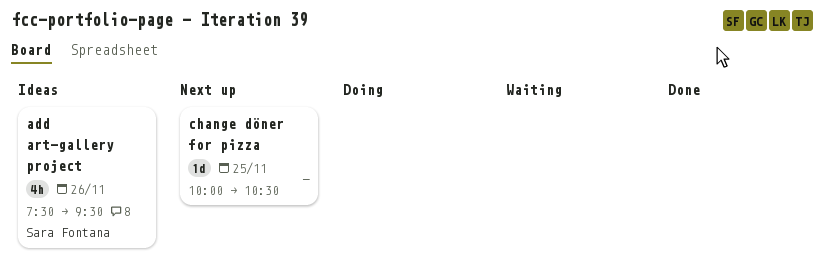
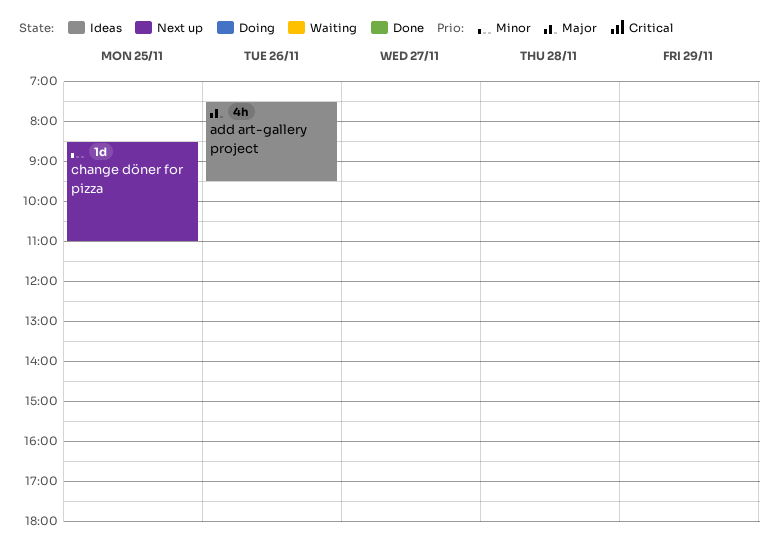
change döner for pizza, begins: 10:00 -> 08:30
change döner for pizza, ends: 10:30 -> 11:00

